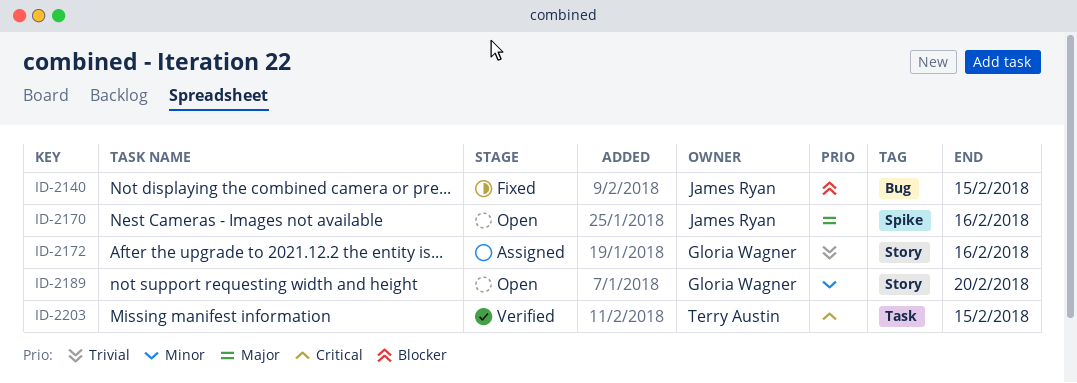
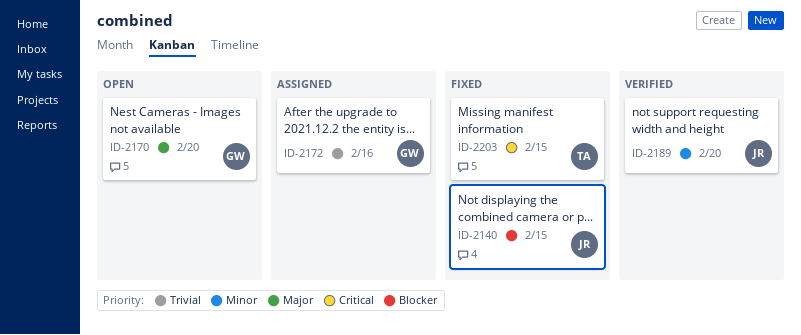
ID-2170, owner: James Ryan -> Gloria Wagner
ID-2170, due: Feb 16 -> Feb 20
ID-2189, status: Open -> Verified
ID-2189, owner: Gloria Wagner -> James Ryan
ID-2203, status: Verified -> Fixed

